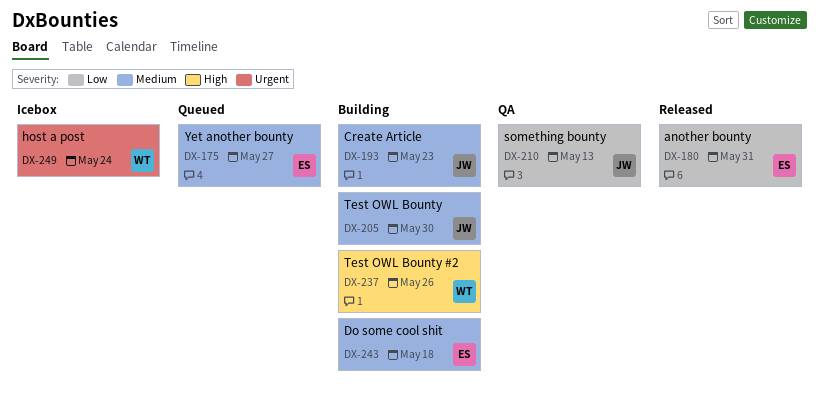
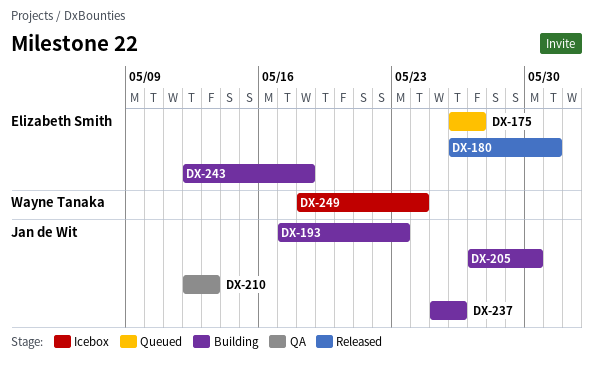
DX-237, owner: Wayne Tanaka -> Jan de Wit

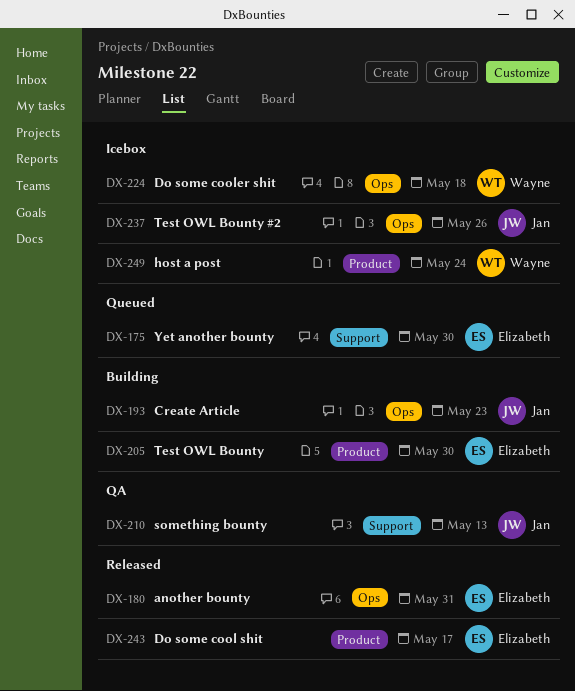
DX-175, due: May 27 -> May 30
DX-205, owner: Jan de Wit -> Elizabeth Smith
DX-224: none -> present
DX-237, status: Building -> Icebox
DX-243, status: Building -> Released
DX-243, due: May 18 -> May 17

